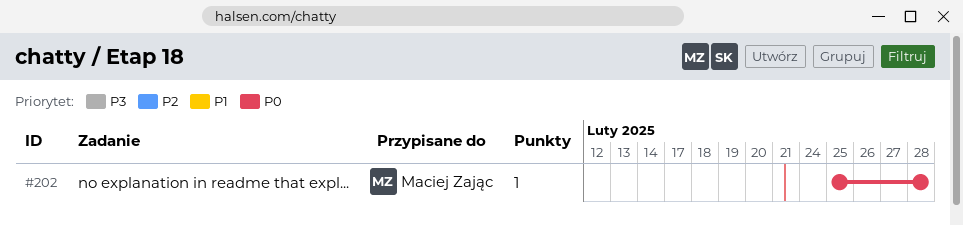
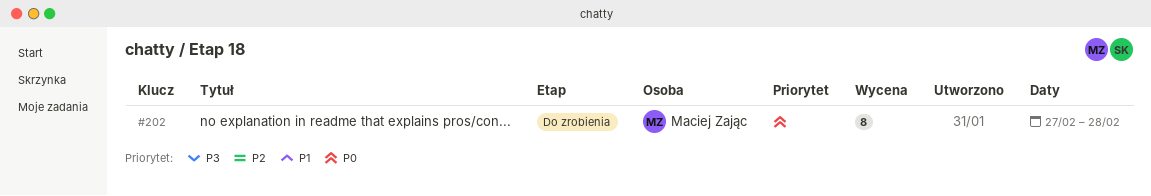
#202, estimate: 1 -> 8
#202, start: Feb 25 -> Feb 27

